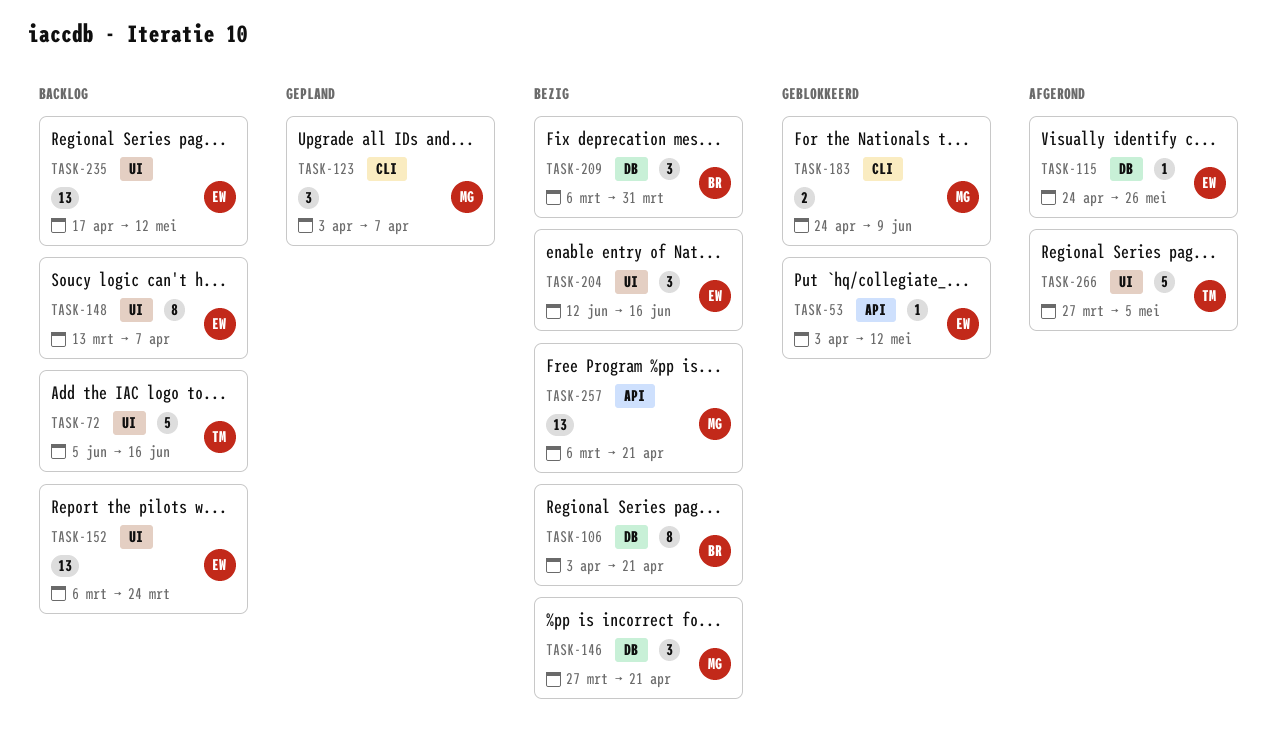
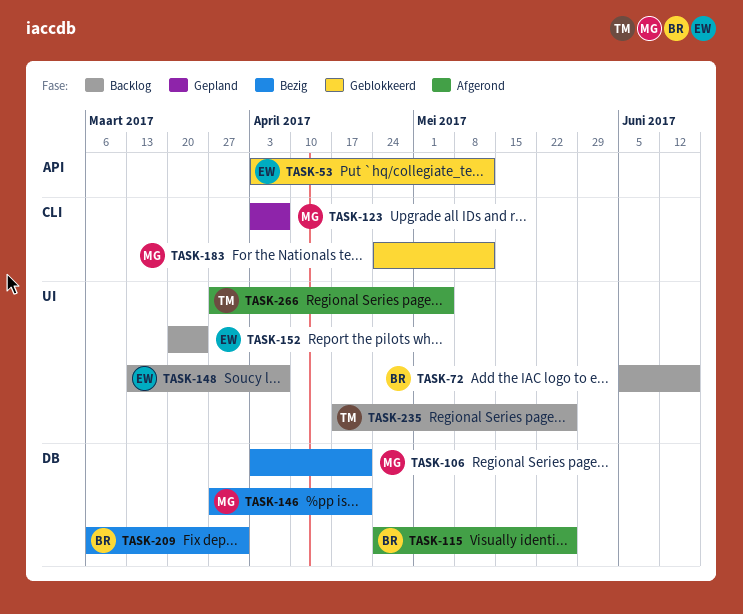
TASK-72, owner: TM -> BR
TASK-106, owner: BR -> MG
TASK-115, owner: EW -> BR
TASK-152, start: Mar 6 -> Mar 20
TASK-183, due: Jun 9 -> May 12
TASK-204: present -> none
TASK-235, owner: EW -> TM
TASK-235, due: May 12 -> May 26
TASK-257: present -> none

